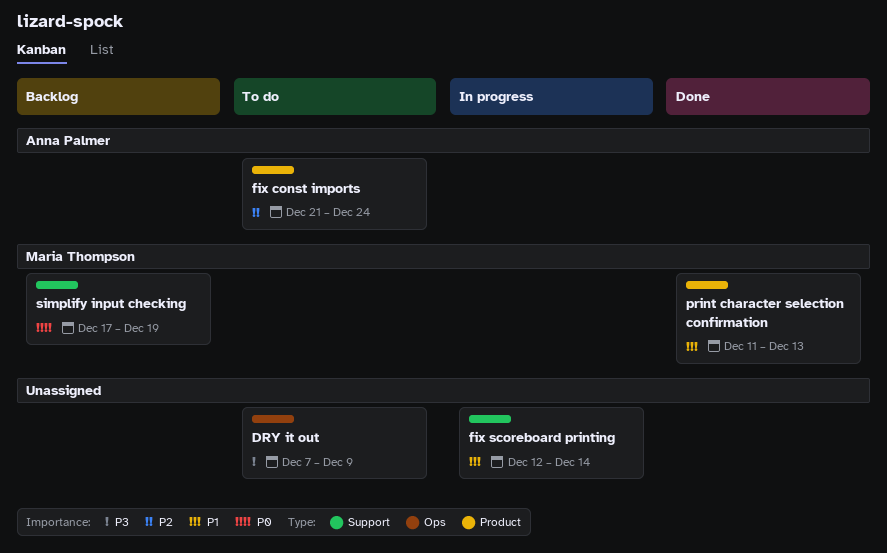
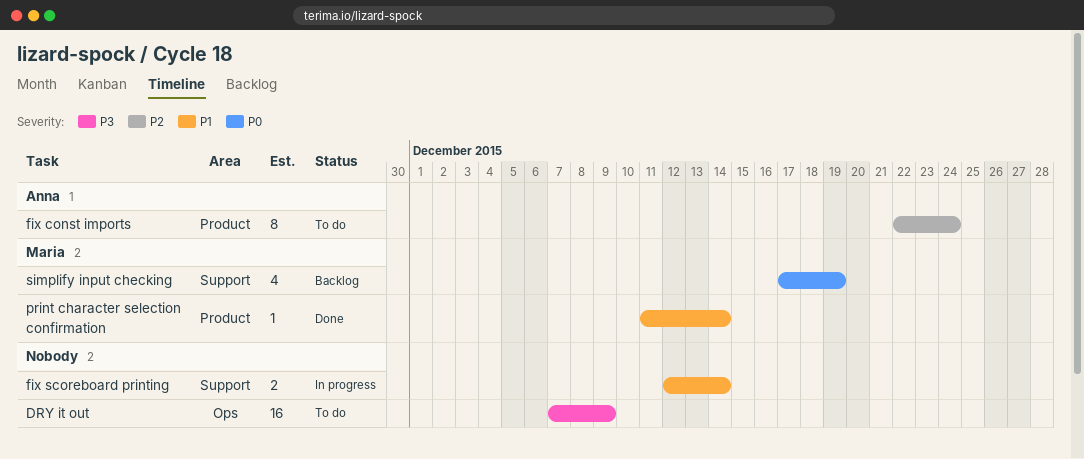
fix const imports, start: Dec 21 -> Dec 22
print character selection confirmation, due: Dec 13 -> Dec 14

